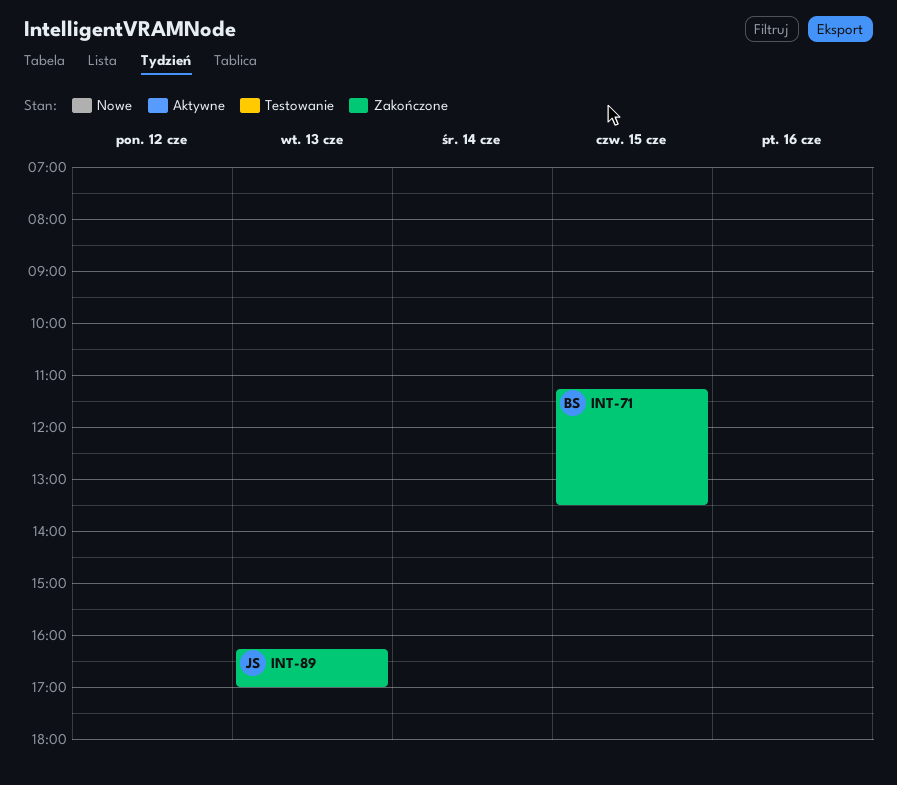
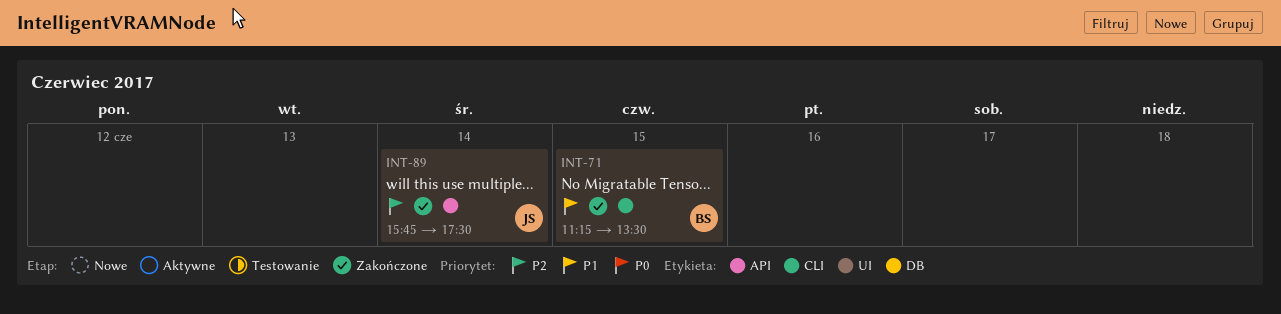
INT-89, day: Jun 13 -> Jun 14
INT-89, begins: 16:15 -> 15:45
INT-89, ends: 17:00 -> 17:30

